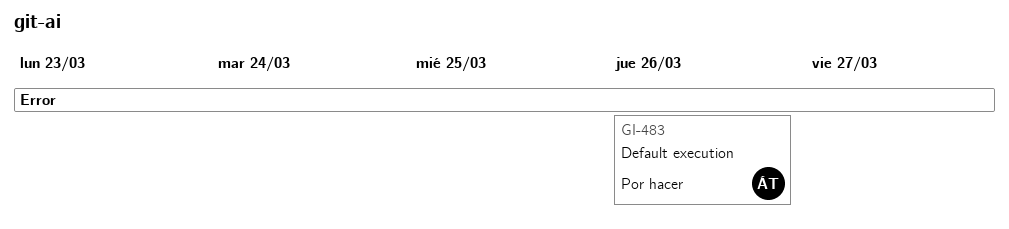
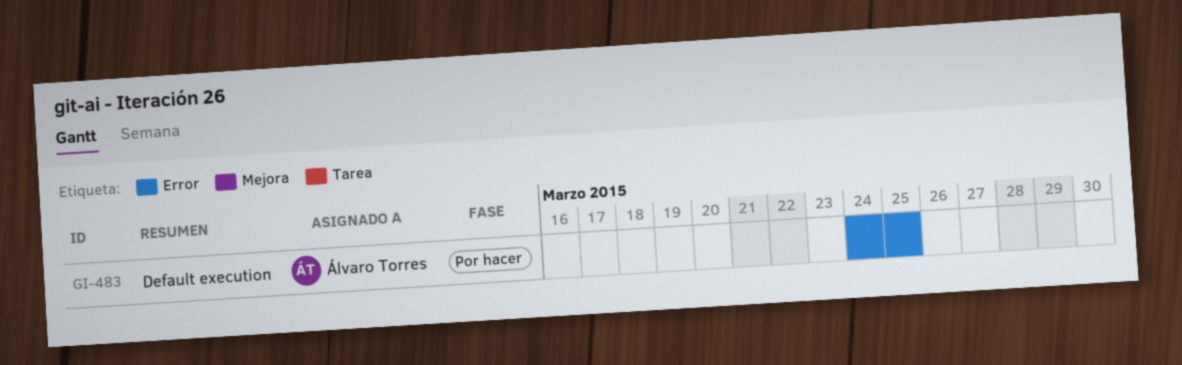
GI-483, due: Mar 26 -> Mar 25

